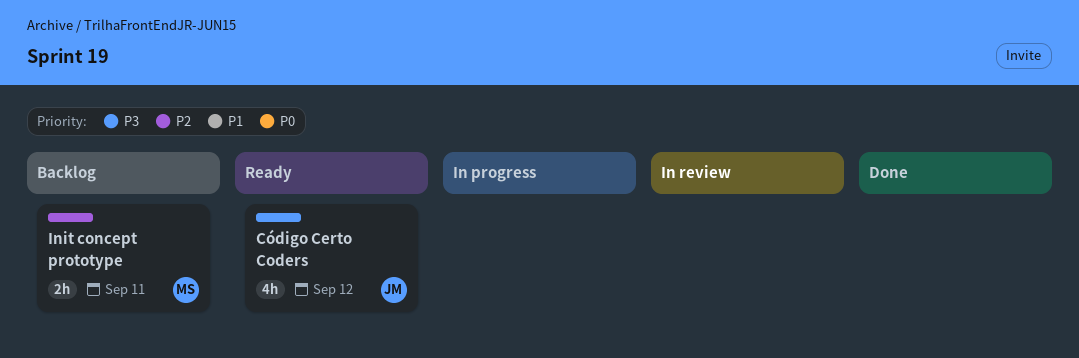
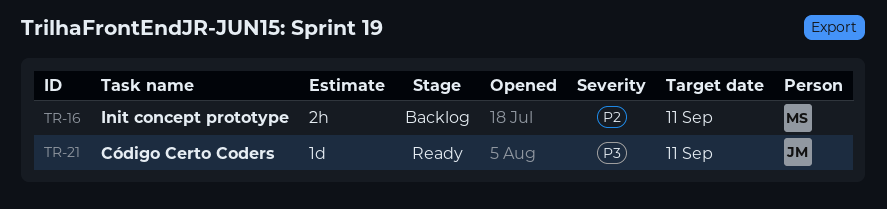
Código Certo Coders, estimate: 4h -> 1d
Código Certo Coders, due: Sep 12 -> Sep 11

